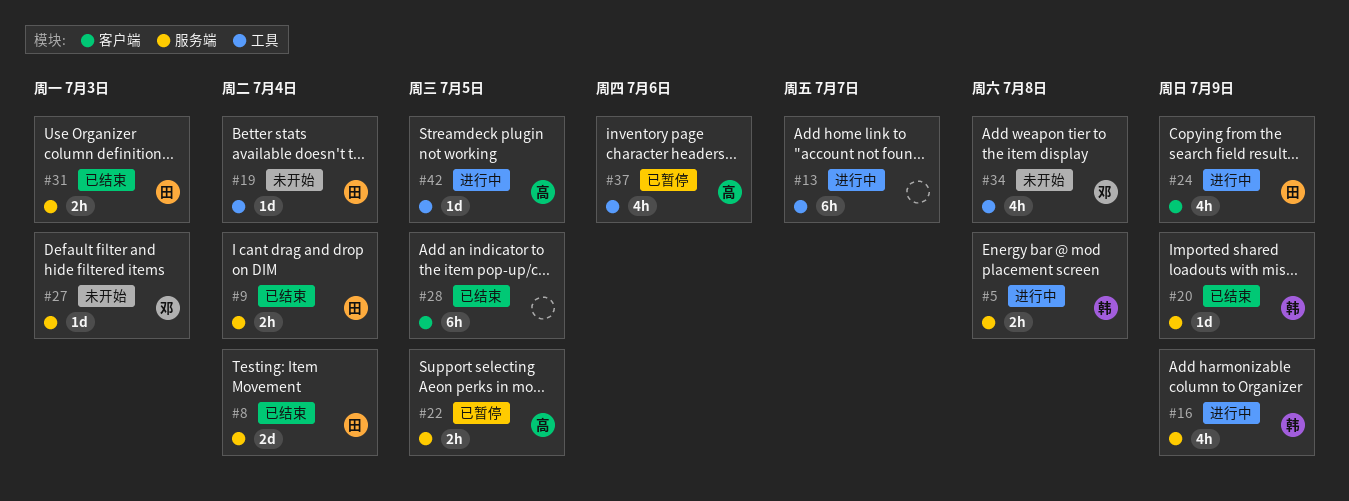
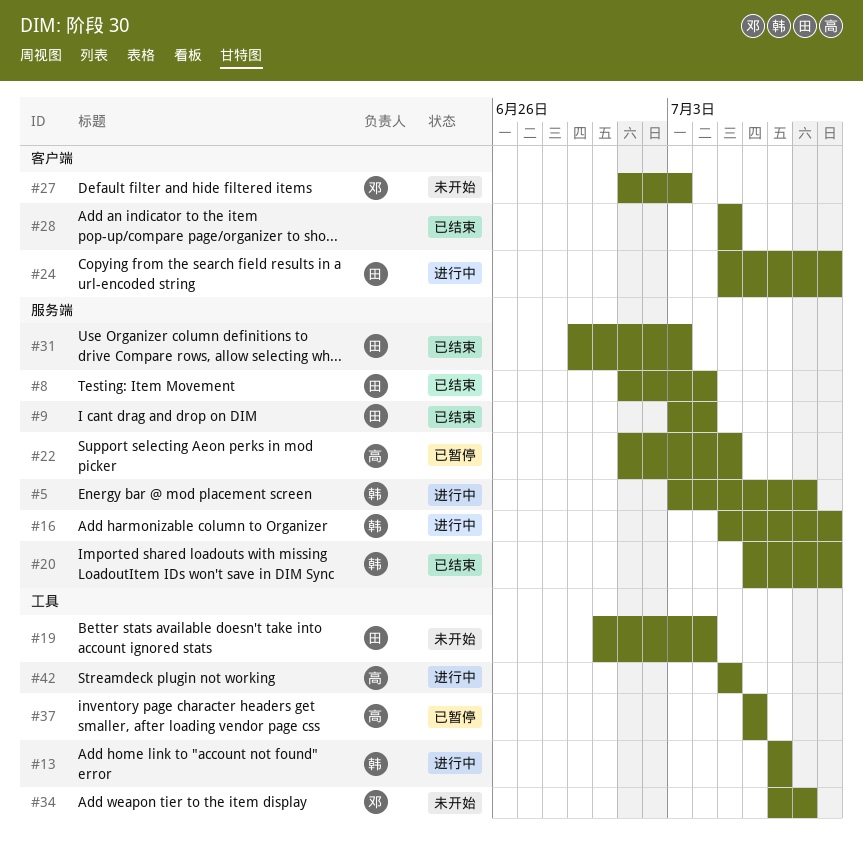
#13, owner: none -> 韩
#27, label: 服务端 -> 客户端

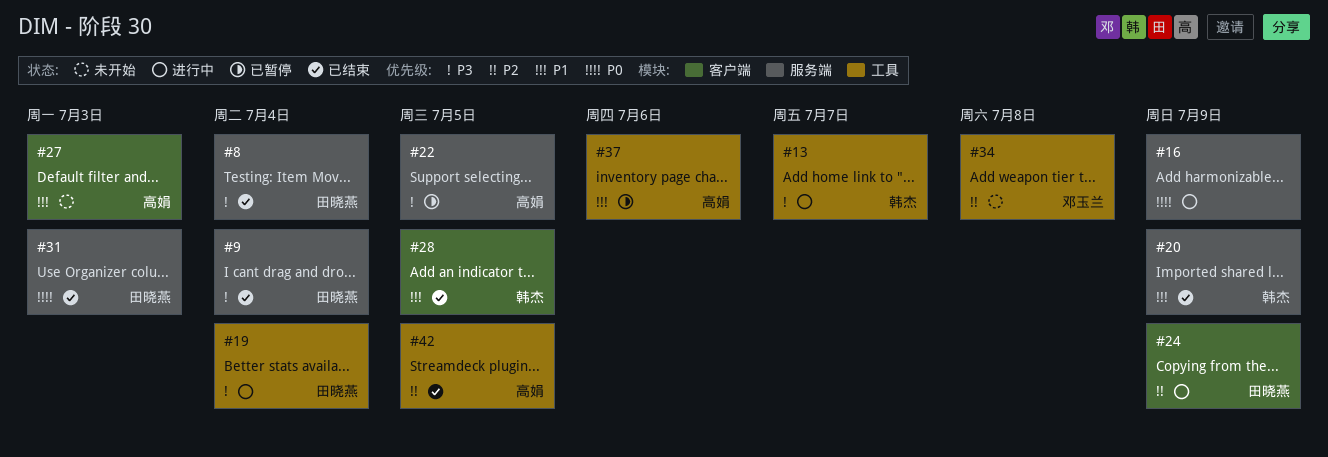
#5: present -> none
#16, owner: 韩杰 -> none
#19, status: 未开始 -> 进行中
#27, owner: 邓玉兰 -> 高娟
#28, owner: none -> 韩杰
#42, status: 进行中 -> 已结束

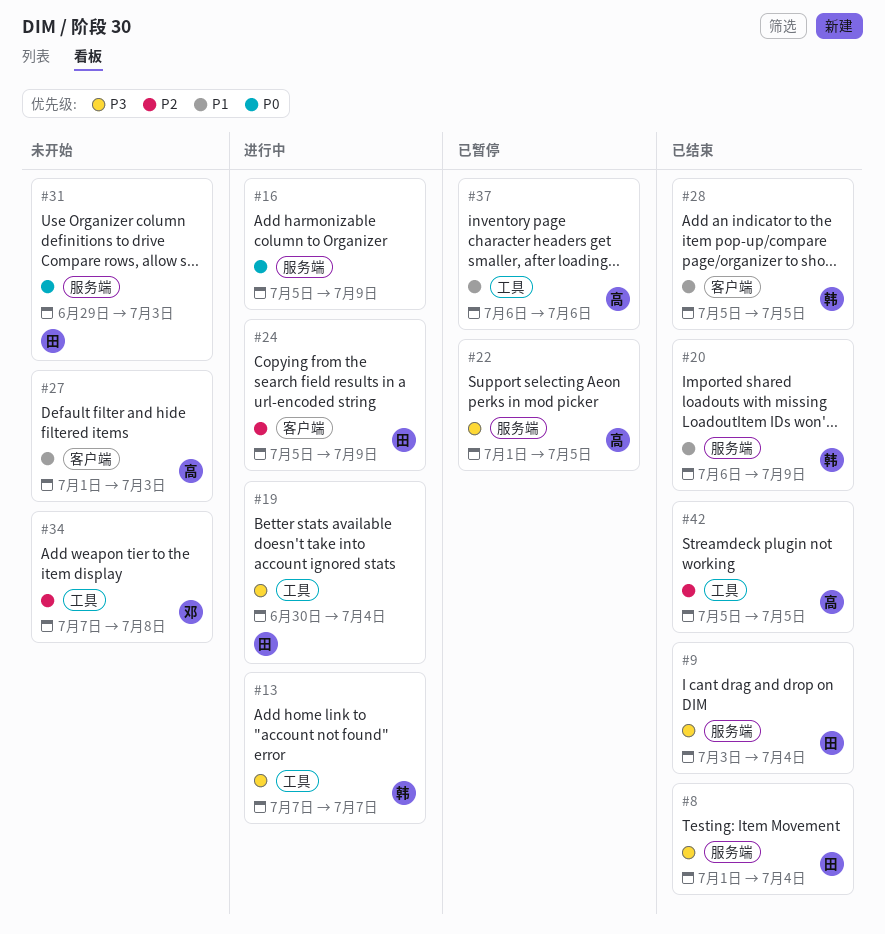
#31, status: 已结束 -> 未开始

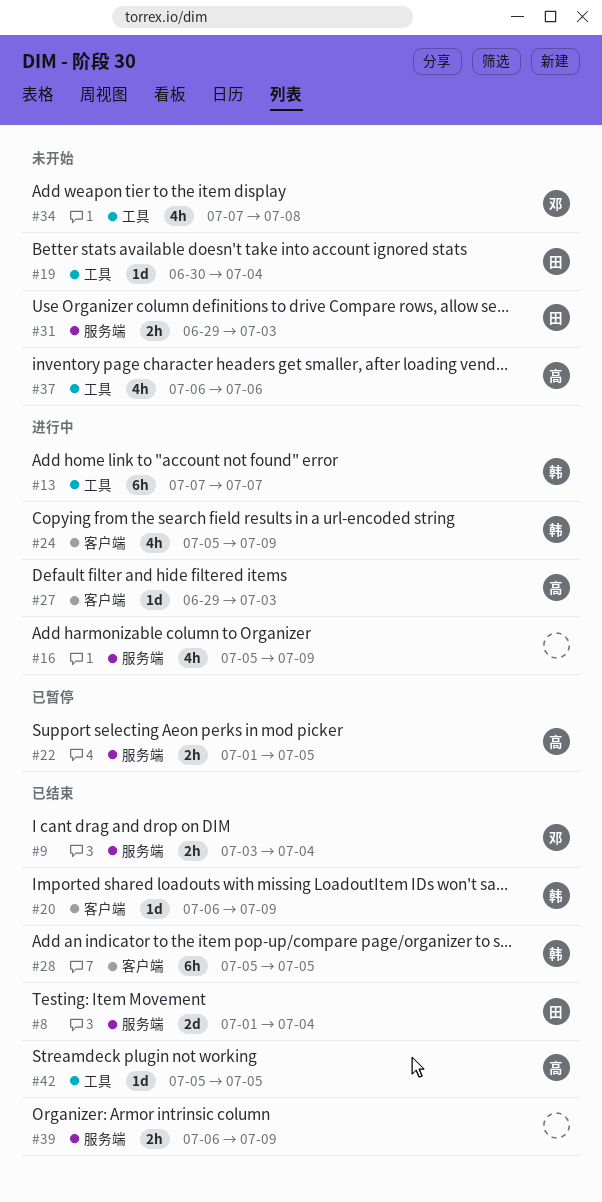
#9, owner: 田 -> 邓
#19, status: 进行中 -> 未开始
#20, label: 服务端 -> 客户端
#24, owner: 田 -> 韩
#27, status: 未开始 -> 进行中
#27, start: Jul 1 -> Jun 29
#37, status: 已暂停 -> 未开始
#39: none -> present

